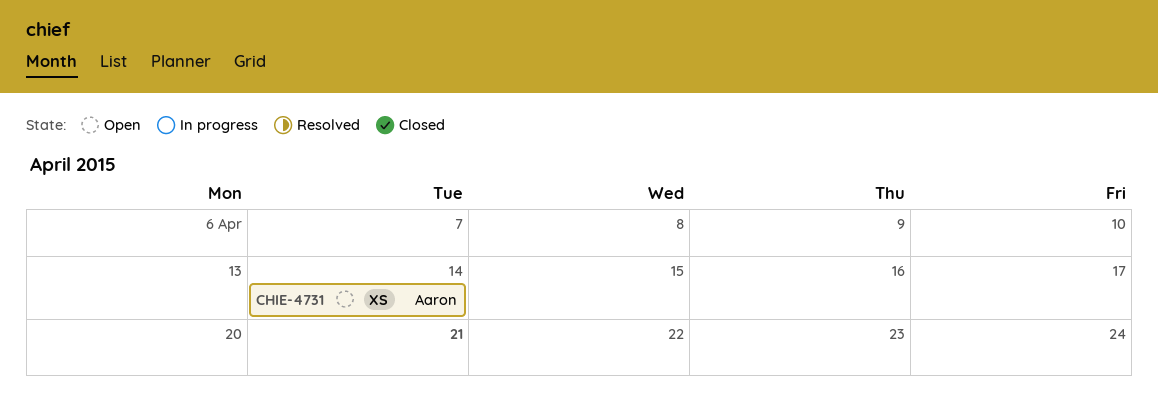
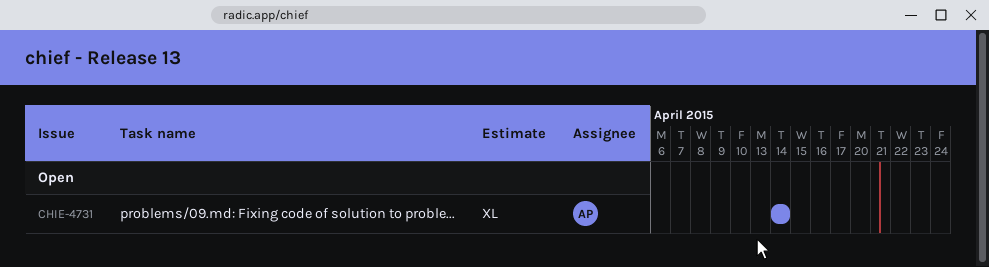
CHIE-4731, estimate: XS -> XL

